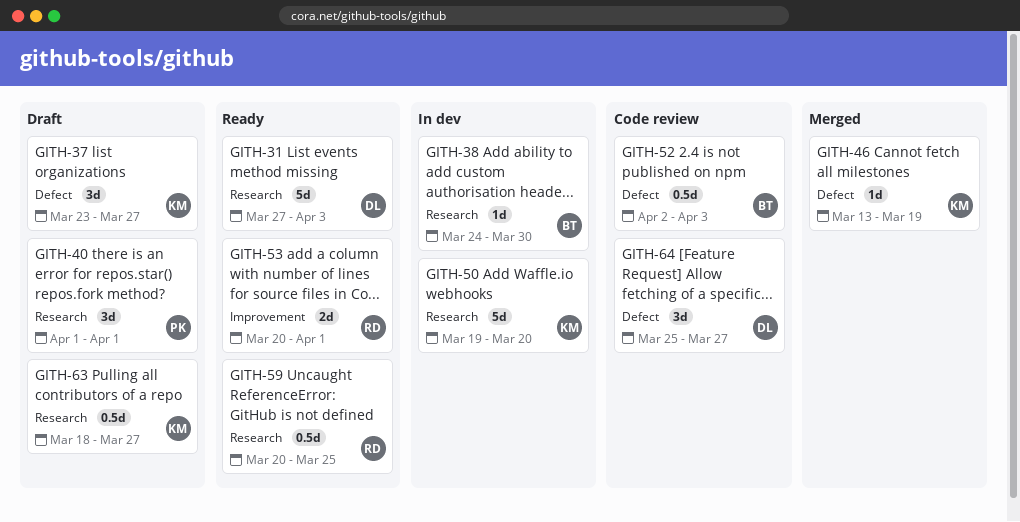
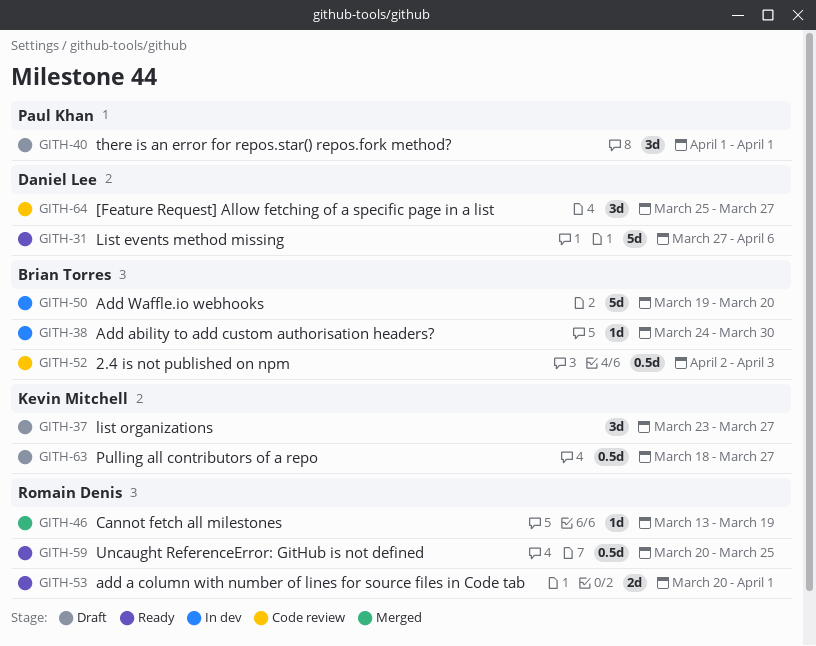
GITH-31, due: Apr 3 -> Apr 6
GITH-46, owner: Kevin Mitchell -> Romain Denis
GITH-50, owner: Kevin Mitchell -> Brian Torres

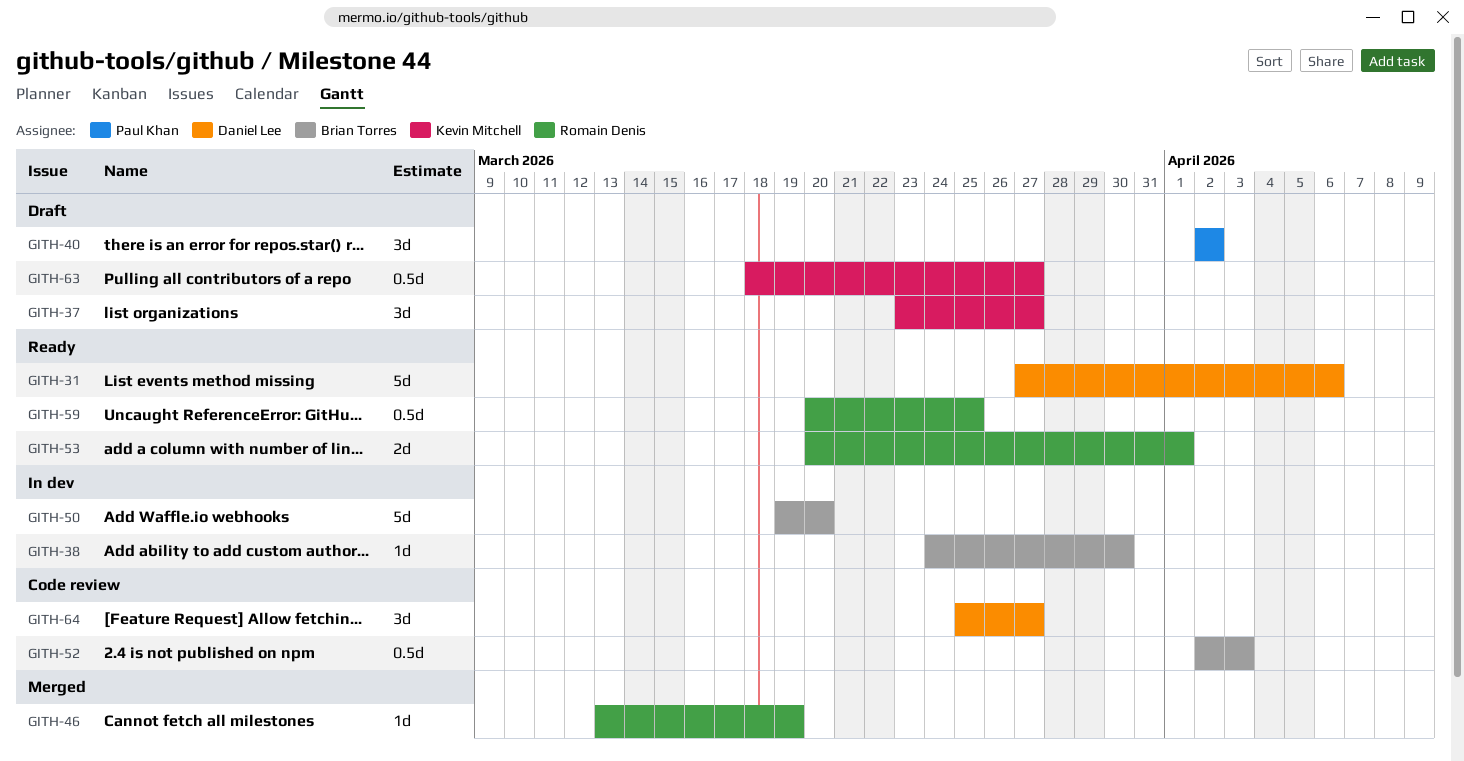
GITH-40, start: Apr 1 -> Apr 2
GITH-40, due: Apr 1 -> Apr 2

